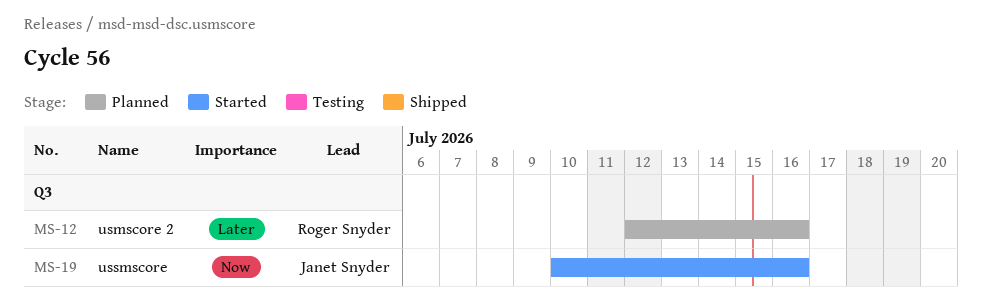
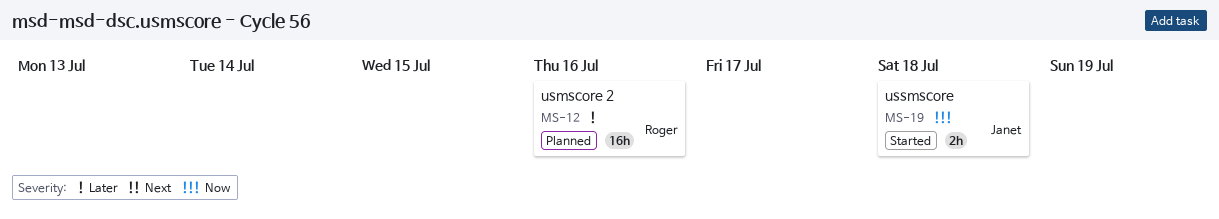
MS-19, due: Jul 16 -> Jul 18

